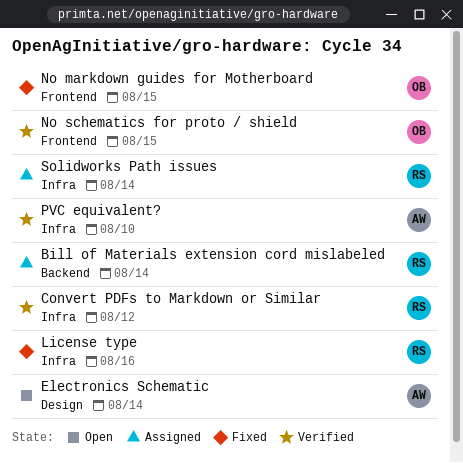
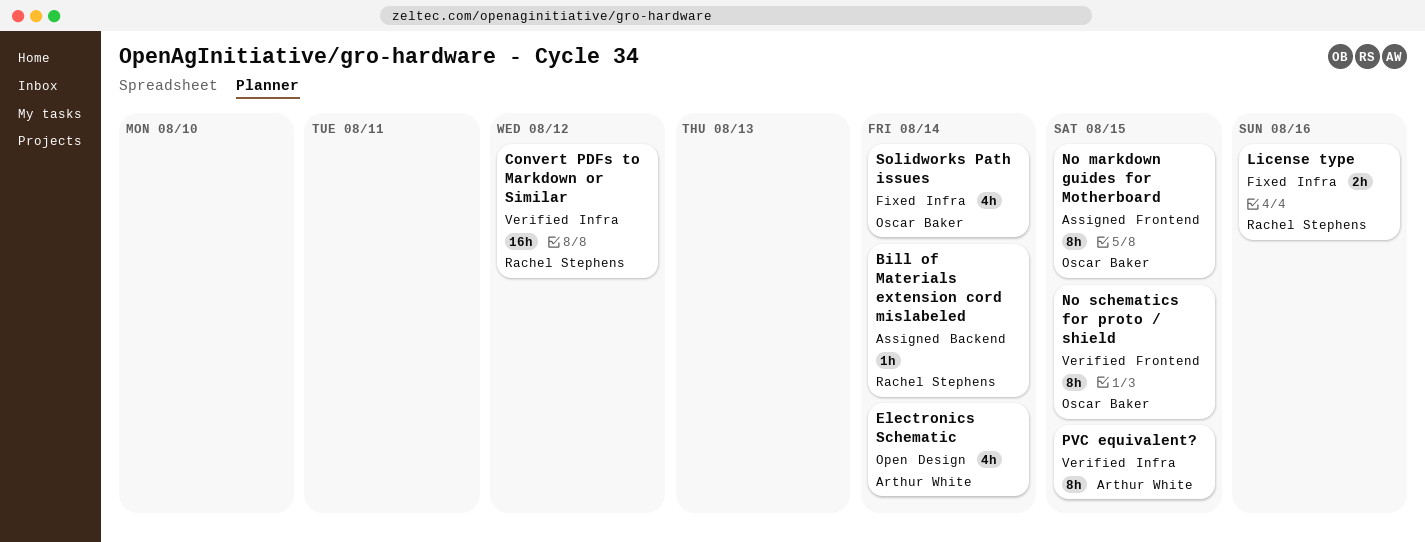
No markdown guides for Motherboard, status: Fixed -> Assigned
PVC equivalent?, due: Aug 10 -> Aug 15
Solidworks Path issues, status: Assigned -> Fixed
Solidworks Path issues, owner: Rachel Stephens -> Oscar Baker

